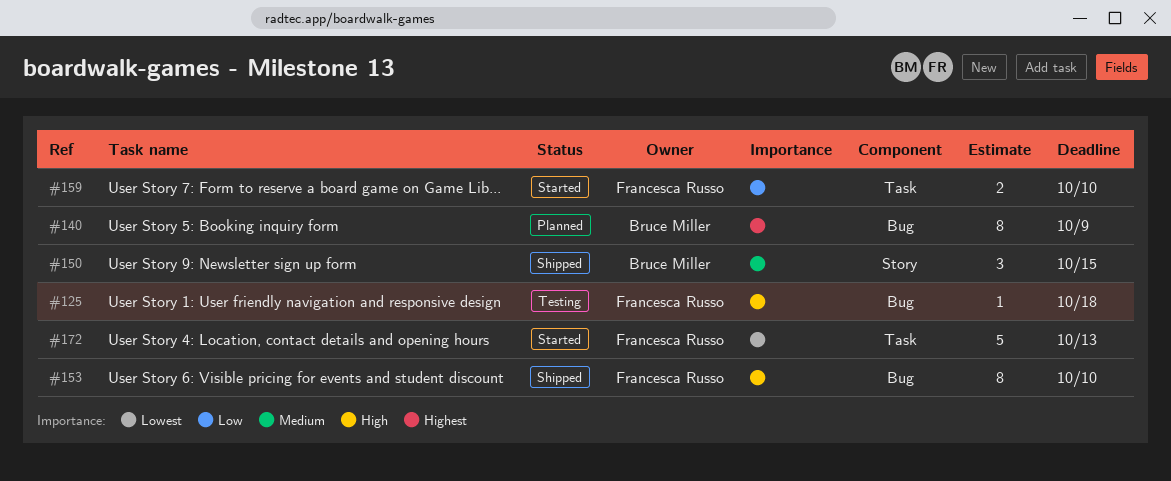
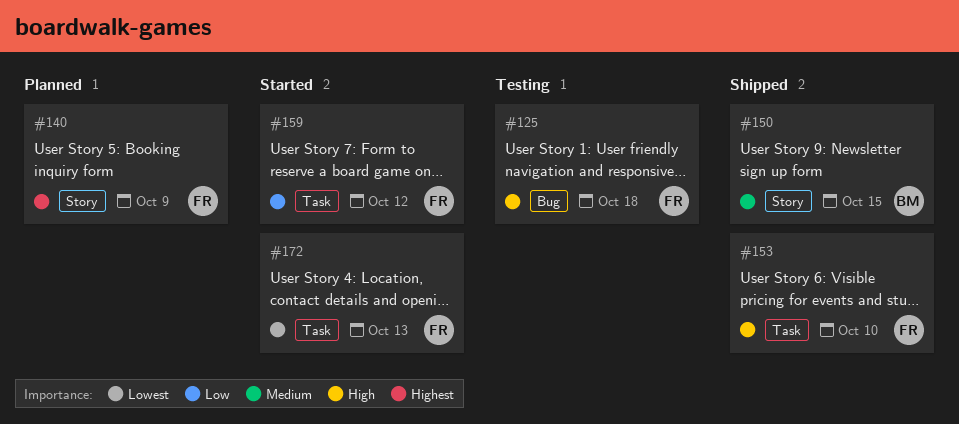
#140, owner: Bruce Miller -> Francesca Russo
#140, label: Bug -> Story
#153, label: Bug -> Task
#159, due: Oct 10 -> Oct 12

